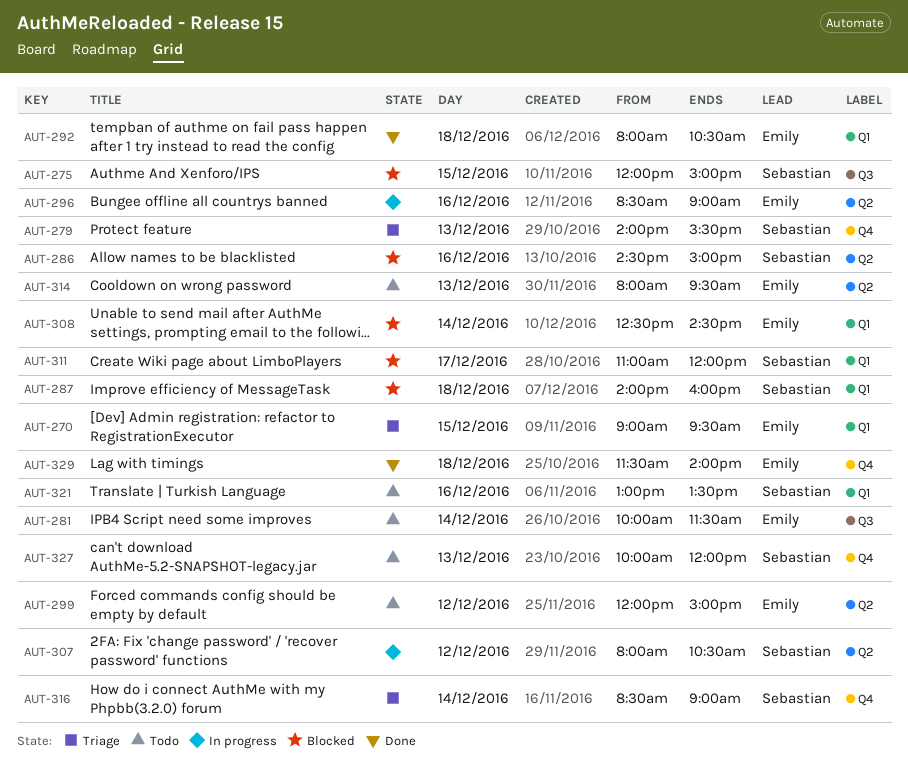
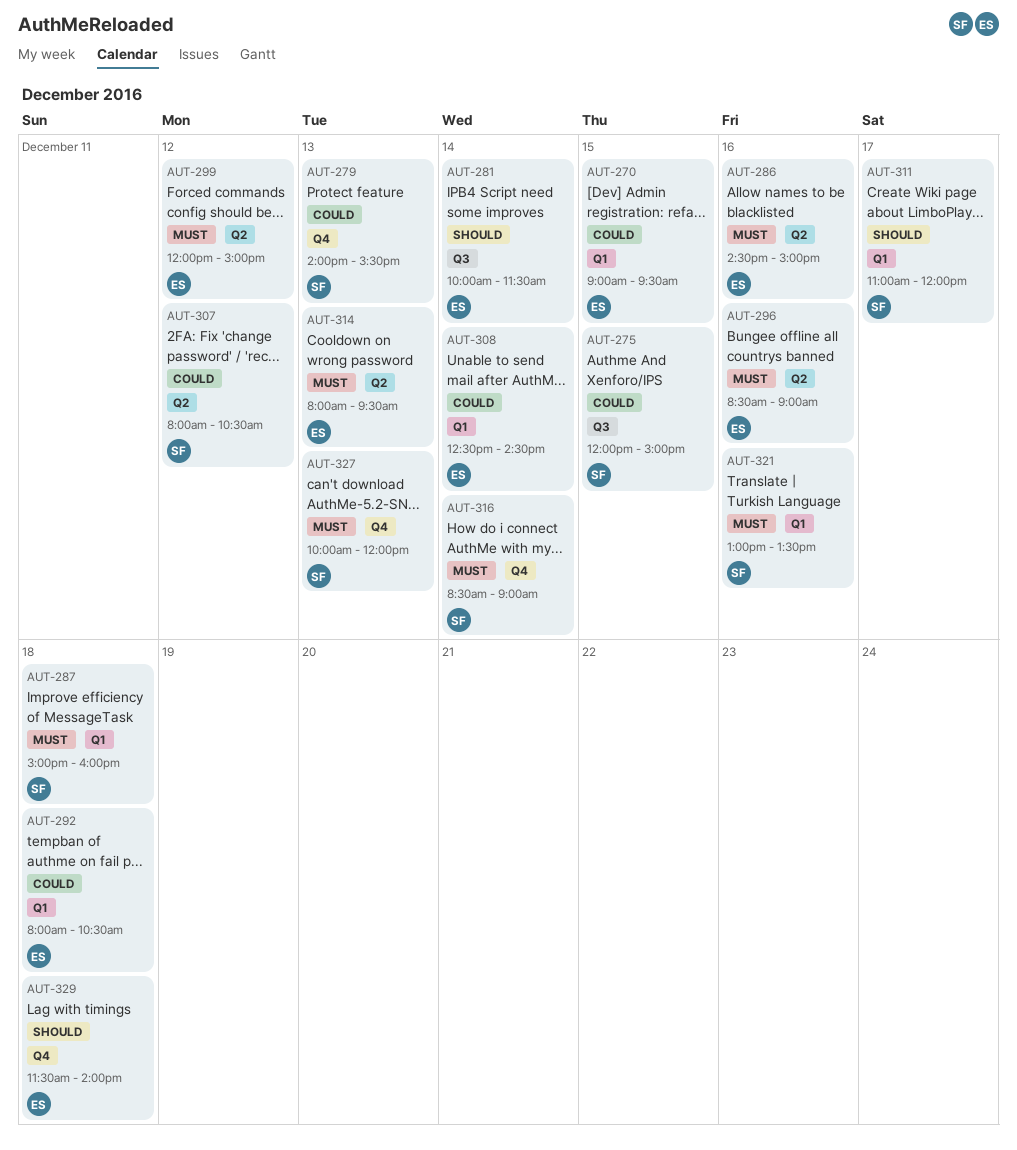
AUT-286, owner: Sebastian -> Emily
AUT-287, begins: 14:00 -> 15:00

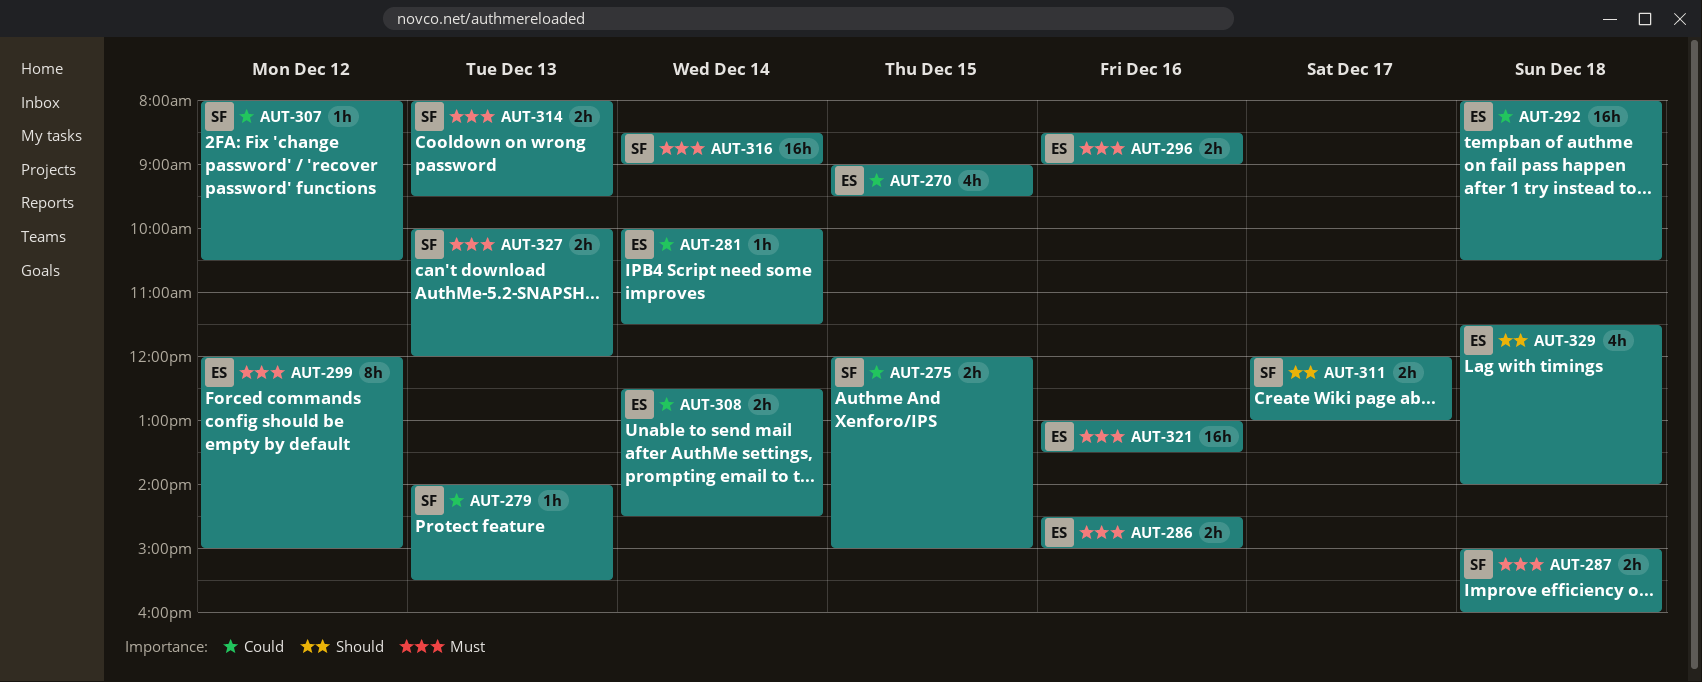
AUT-281, priority: Should -> Could
AUT-311, begins: 11:00 -> 12:00
AUT-311, ends: 12:00 -> 13:00
AUT-314, owner: ES -> SF
AUT-321, owner: SF -> ES

